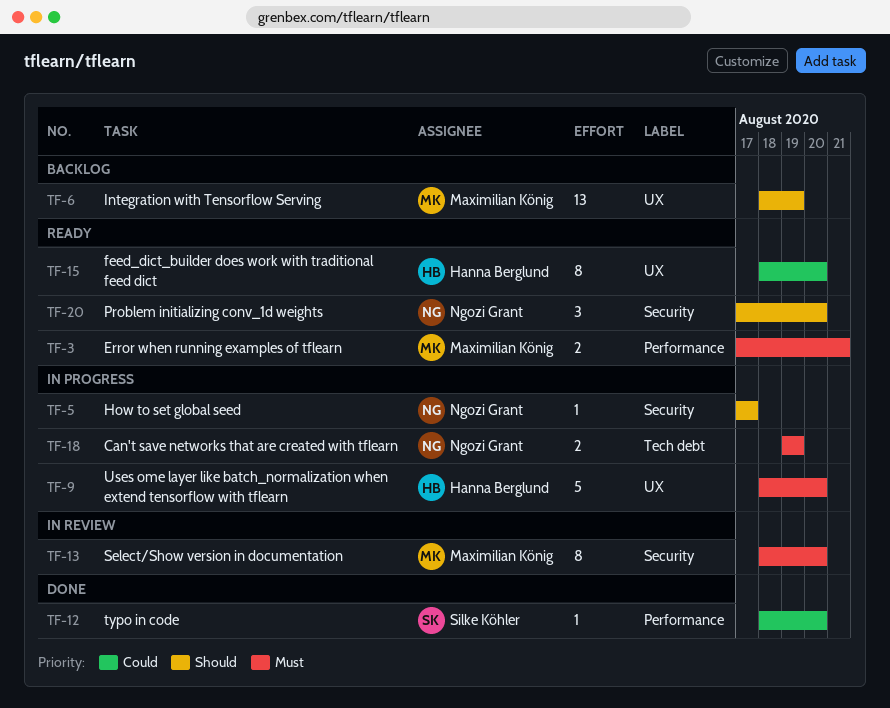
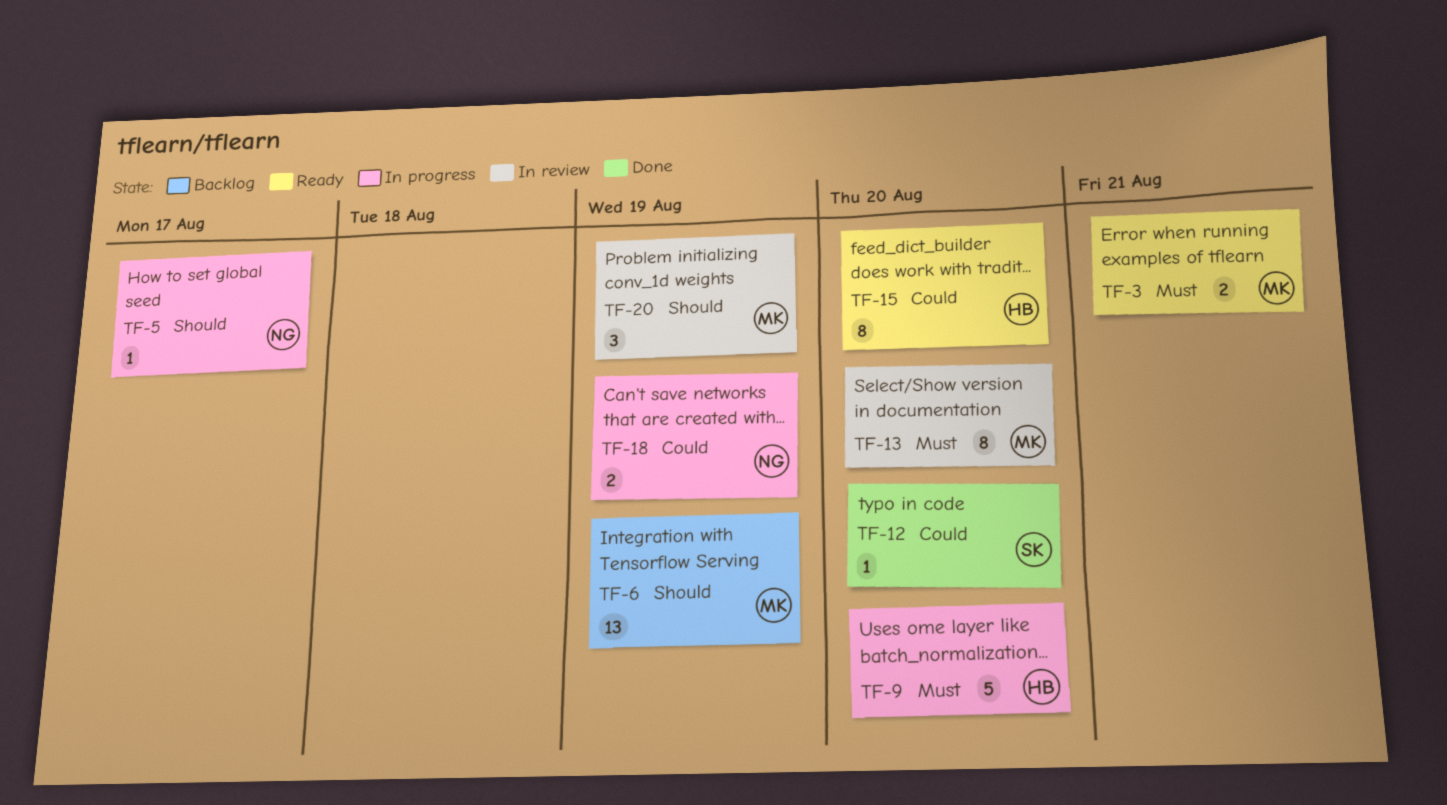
TF-18, priority: Must -> Could
TF-20, status: Ready -> In review
TF-20, owner: Ngozi Grant -> Maximilian König
TF-20, due: Aug 20 -> Aug 19

